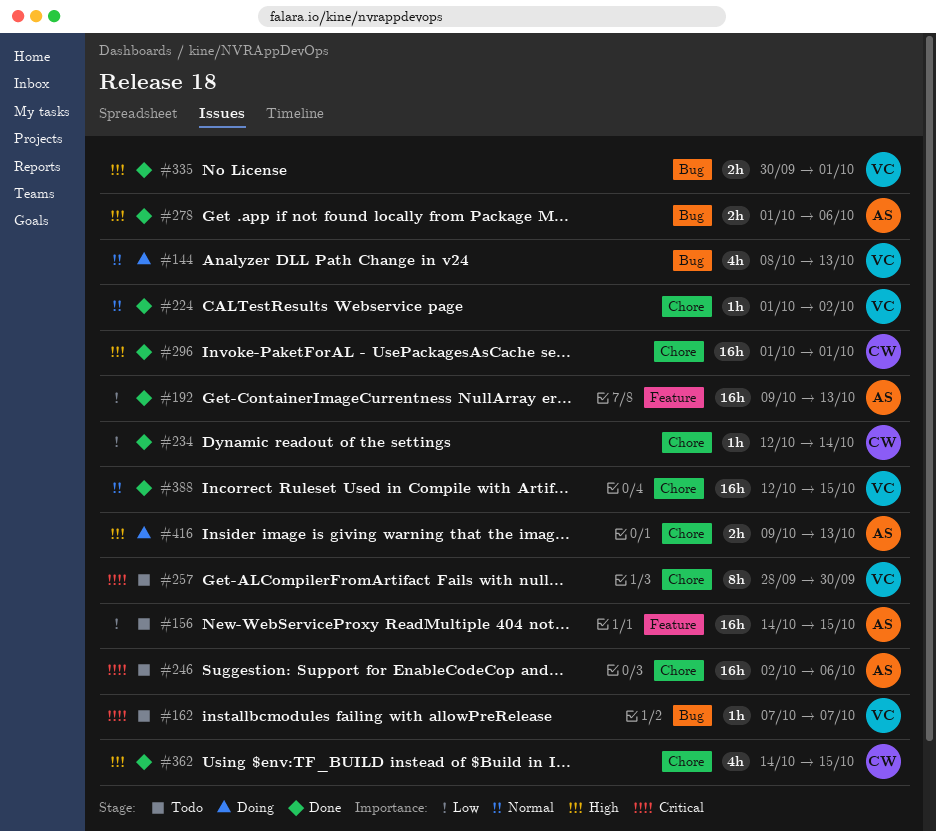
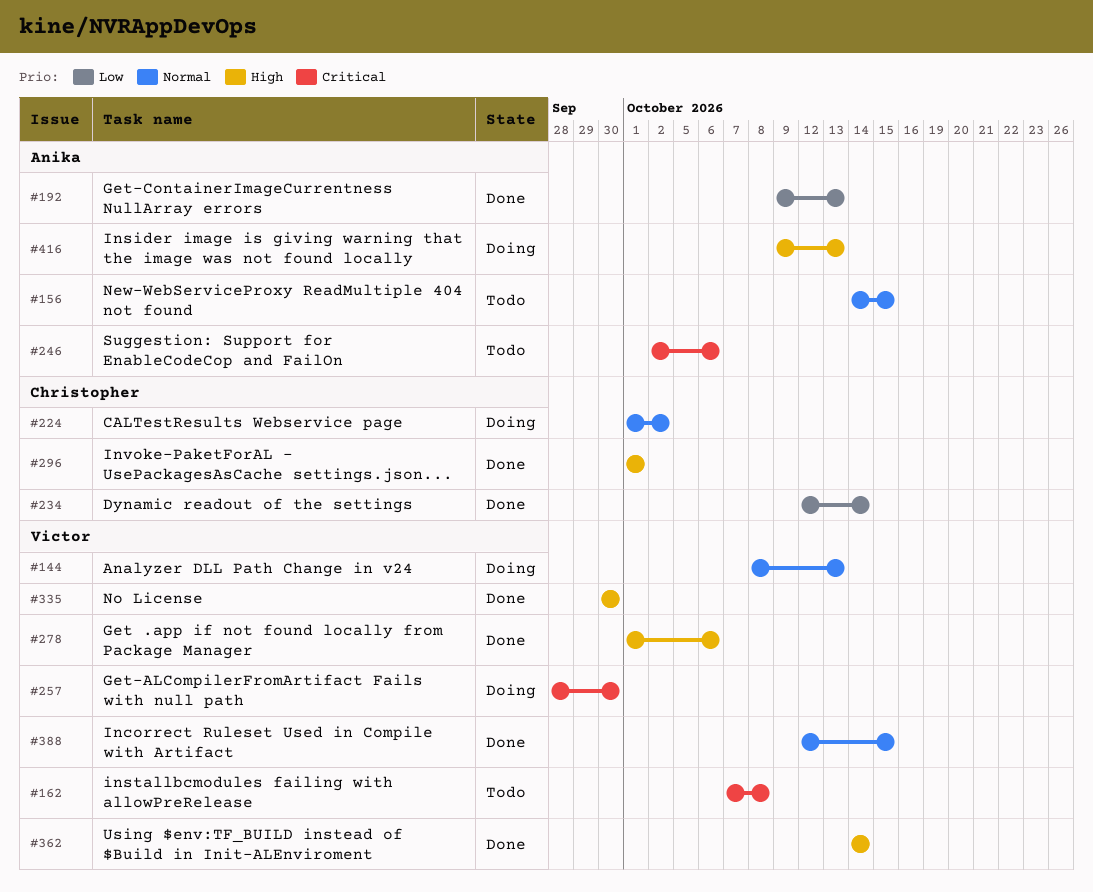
#156, priority: Low -> Normal
#162, due: Oct 7 -> Oct 8
#224, status: Done -> Doing
#224, owner: Victor -> Christopher
#257, status: Todo -> Doing
#278, owner: Anika -> Victor
#335, due: Oct 1 -> Sep 30
#362, owner: Christopher -> Victor
#362, due: Oct 15 -> Oct 14

